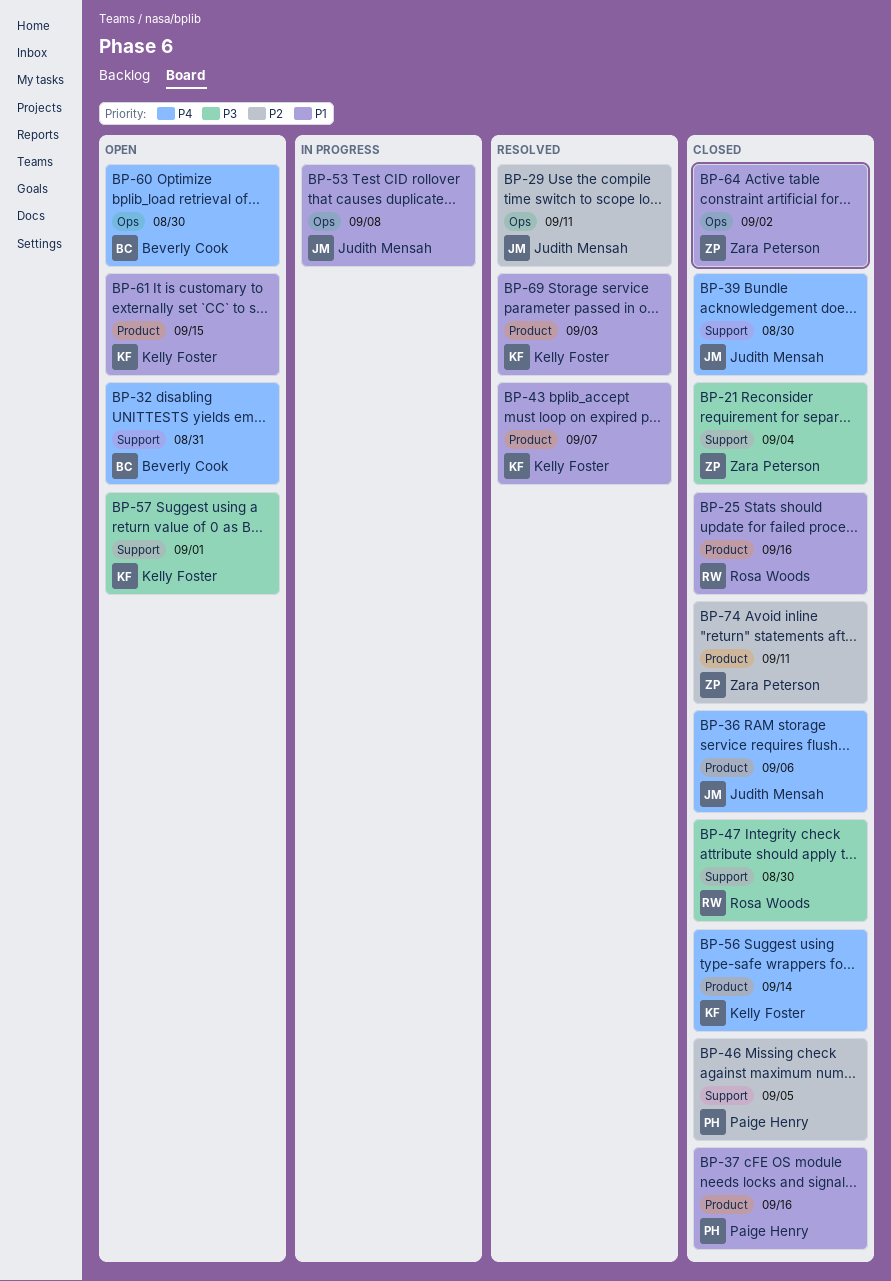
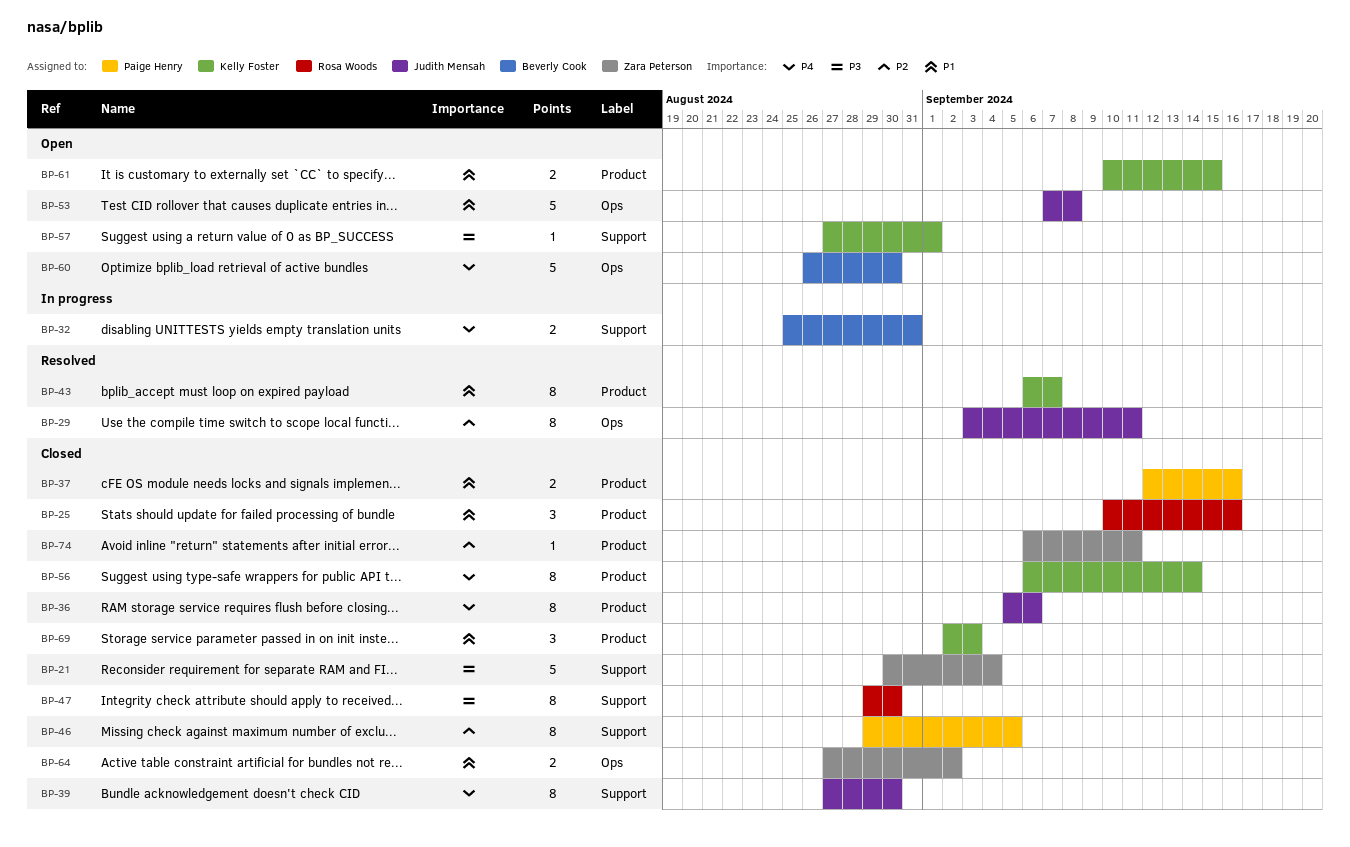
BP-32, status: Open -> In progress
BP-53, status: In progress -> Open
BP-69, status: Resolved -> Closed

